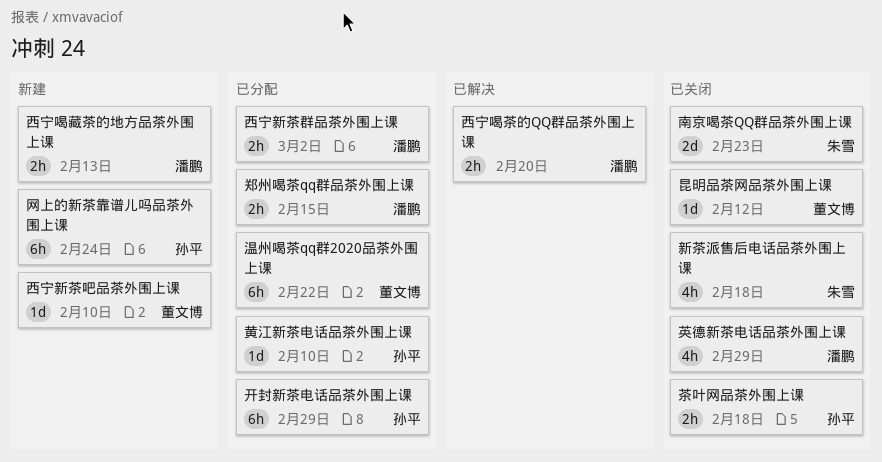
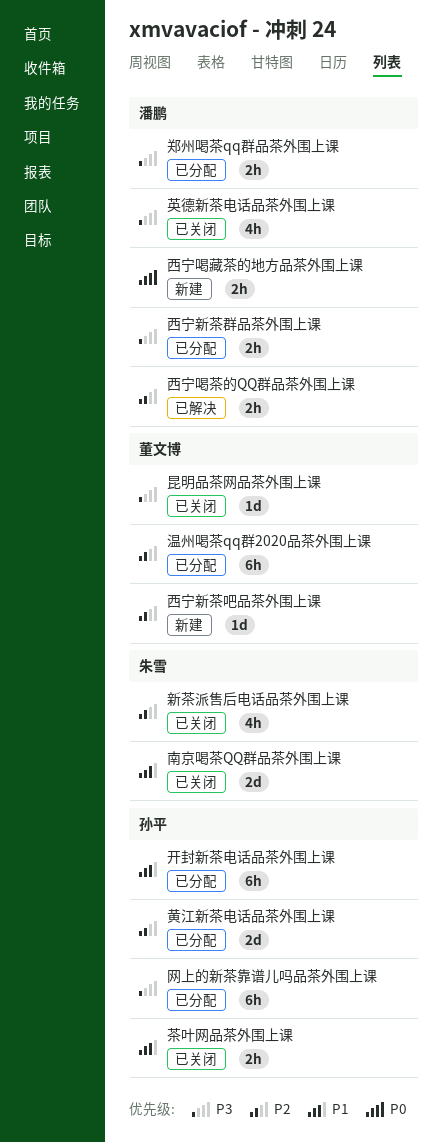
网上的新茶靠谱儿吗品茶外围上课, status: 新建 -> 已分配
黄江新茶电话品茶外围上课, estimate: 1d -> 2d

